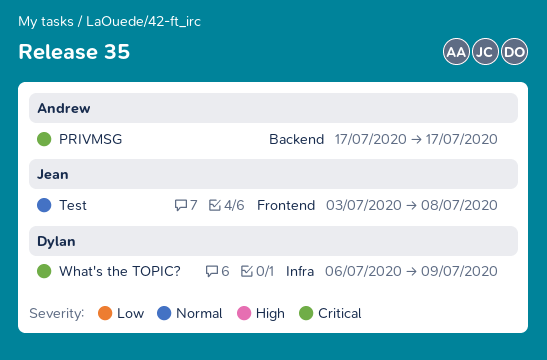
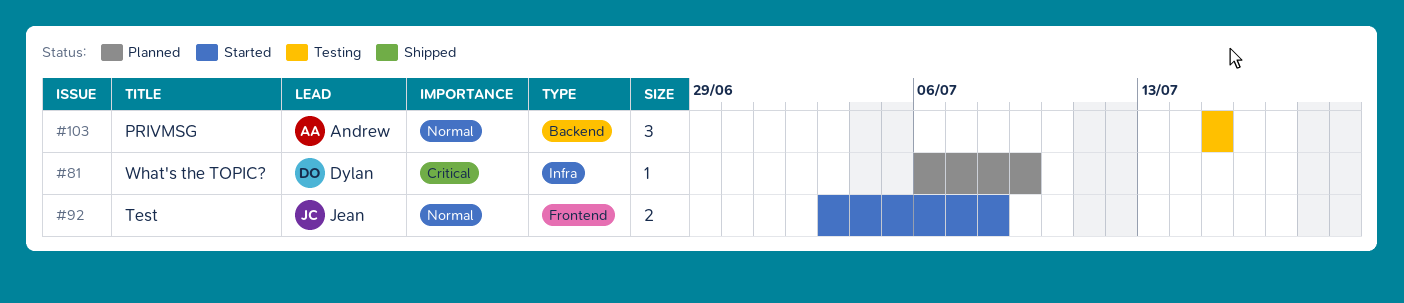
PRIVMSG, priority: Critical -> Normal
PRIVMSG, start: Jul 17 -> Jul 15
PRIVMSG, due: Jul 17 -> Jul 15

